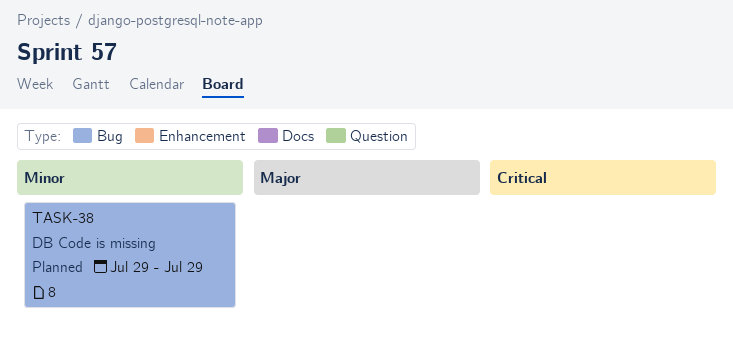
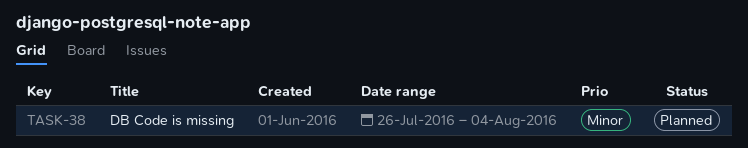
TASK-38, start: Jul 29 -> Jul 26
TASK-38, due: Jul 29 -> Aug 4

